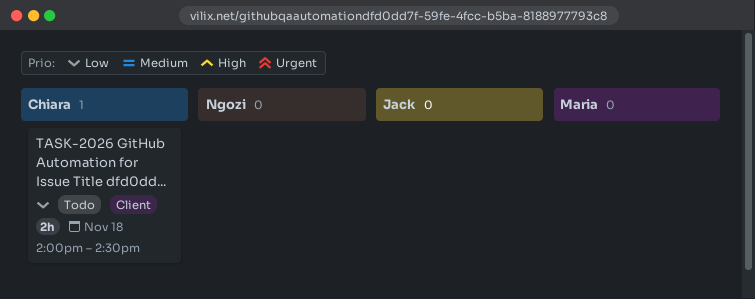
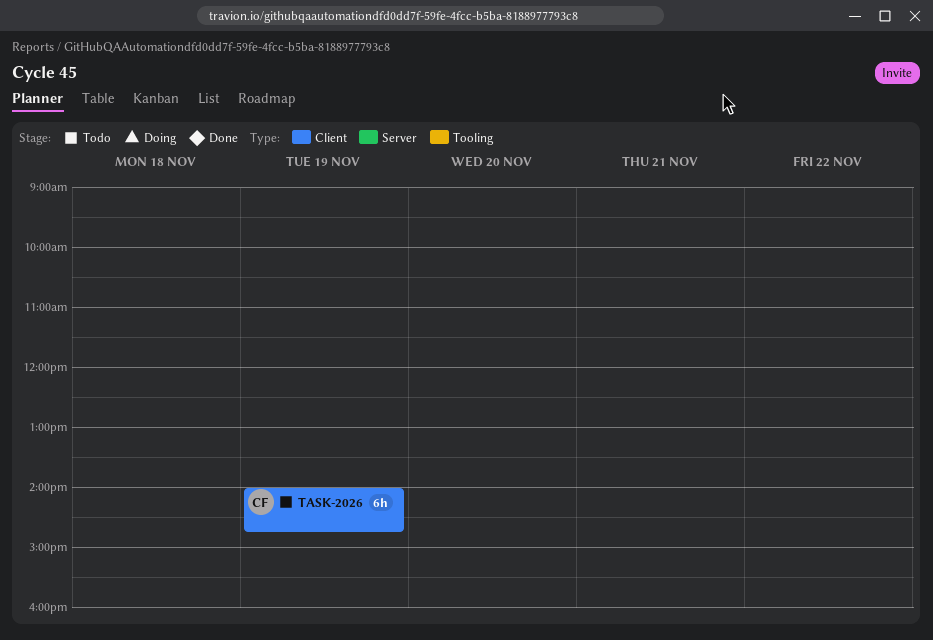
TASK-2026, estimate: 2h -> 6h
TASK-2026, day: Nov 18 -> Nov 19
TASK-2026, ends: 14:30 -> 14:45

